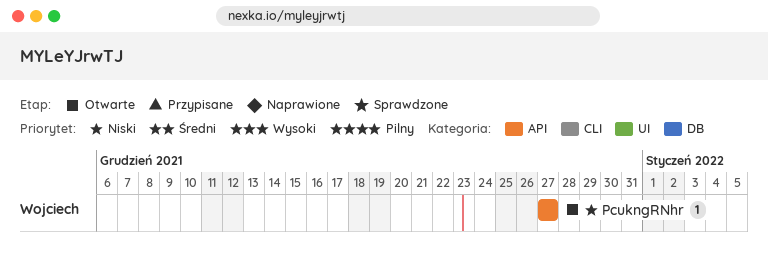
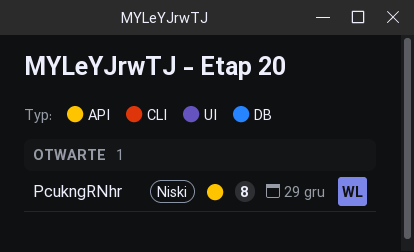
PcukngRNhr, estimate: 1 -> 8
PcukngRNhr, due: Dec 27 -> Dec 29

